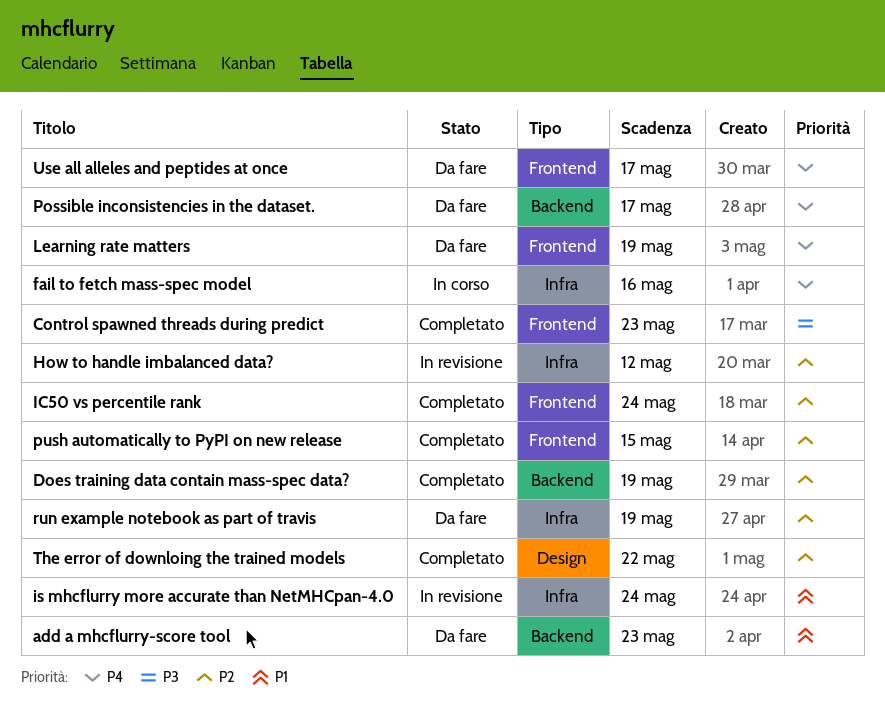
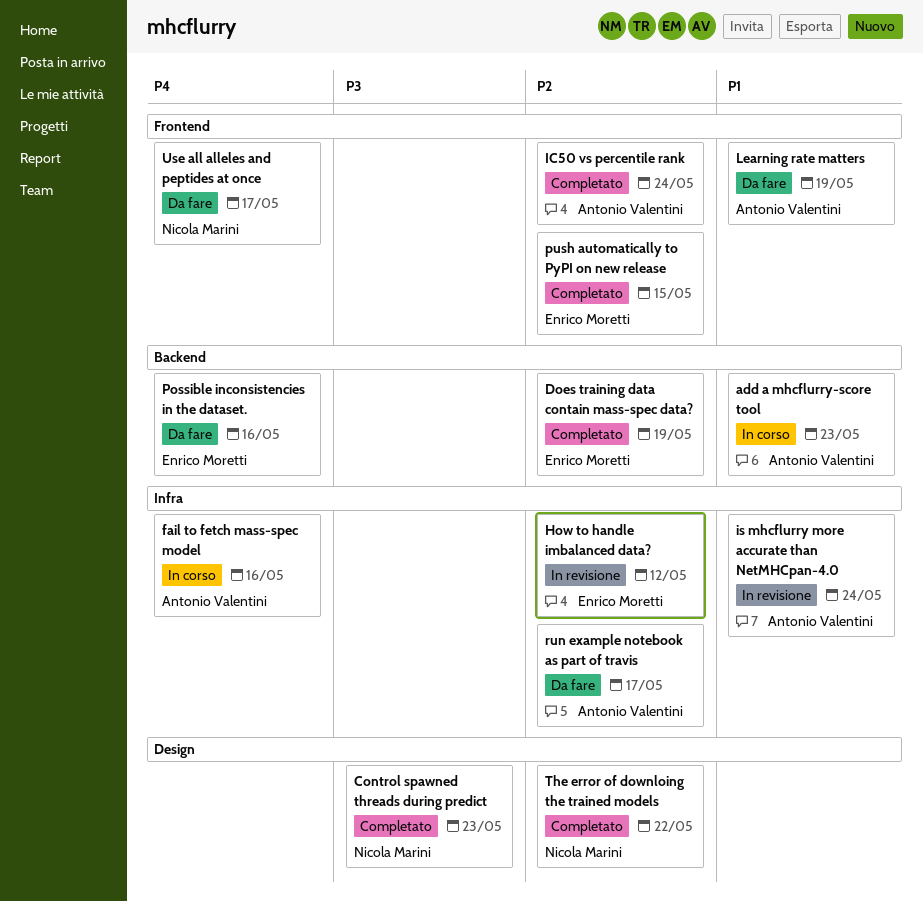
add a mhcflurry-score tool, status: Da fare -> In corso
Control spawned threads during predict, label: Frontend -> Design
Learning rate matters, priority: P4 -> P1
Possible inconsistencies in the dataset., due: May 17 -> May 16
run example notebook as part of travis, due: May 19 -> May 17

